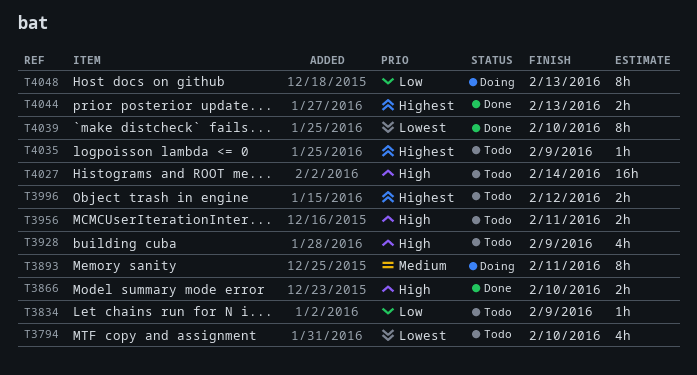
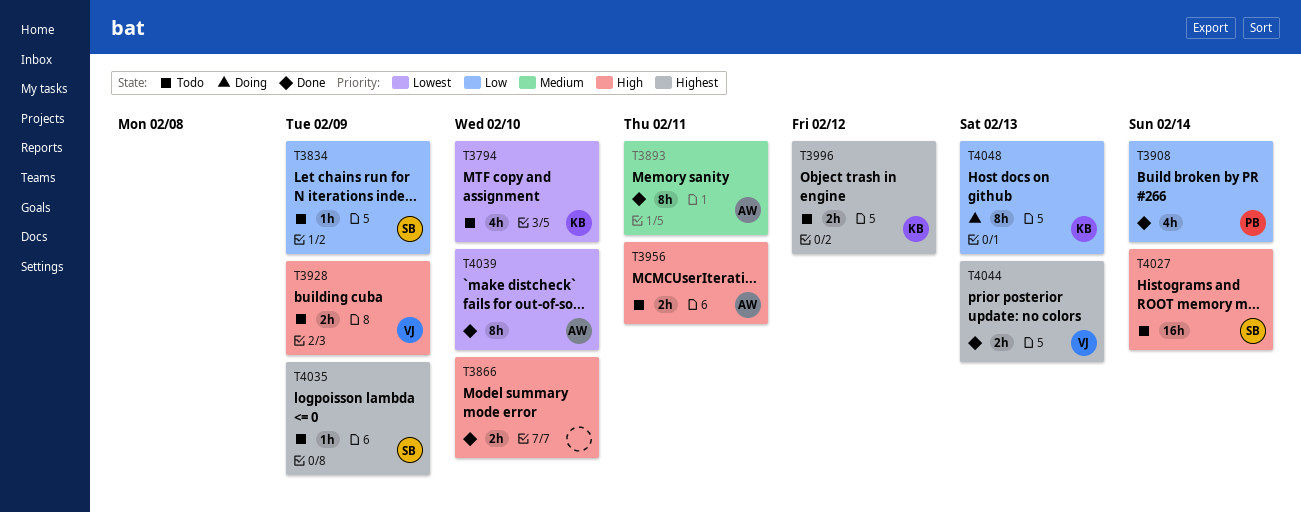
T3893, status: Doing -> Done
T3908: none -> present
T3928, estimate: 4h -> 2h

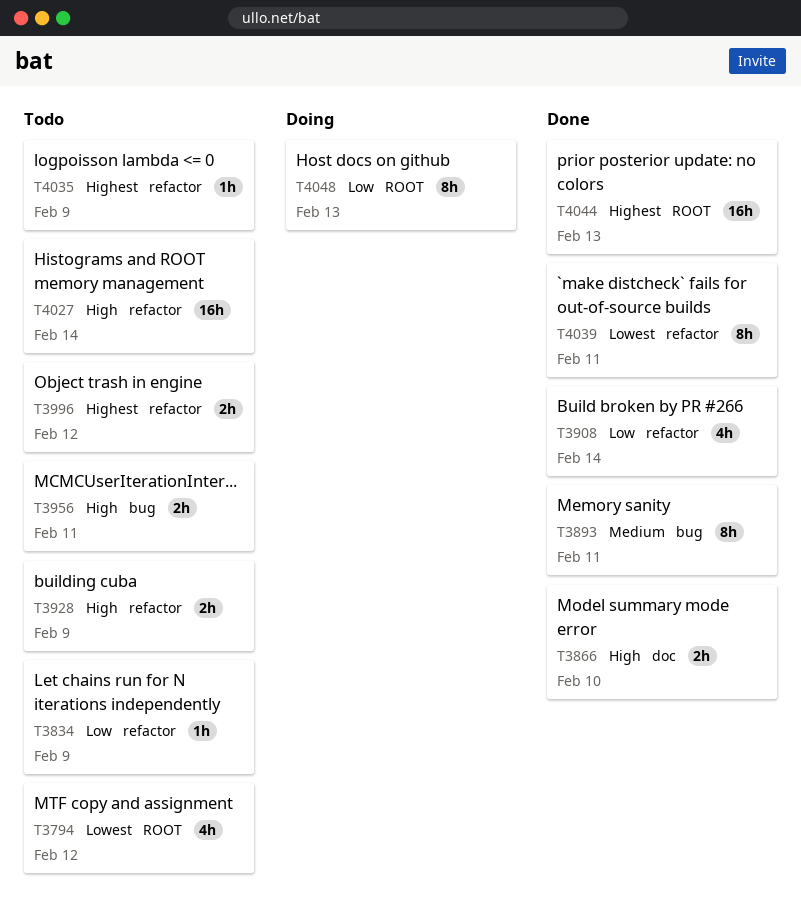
T3794, due: Feb 10 -> Feb 12
T4039, due: Feb 10 -> Feb 11
T4044, estimate: 2h -> 16h

